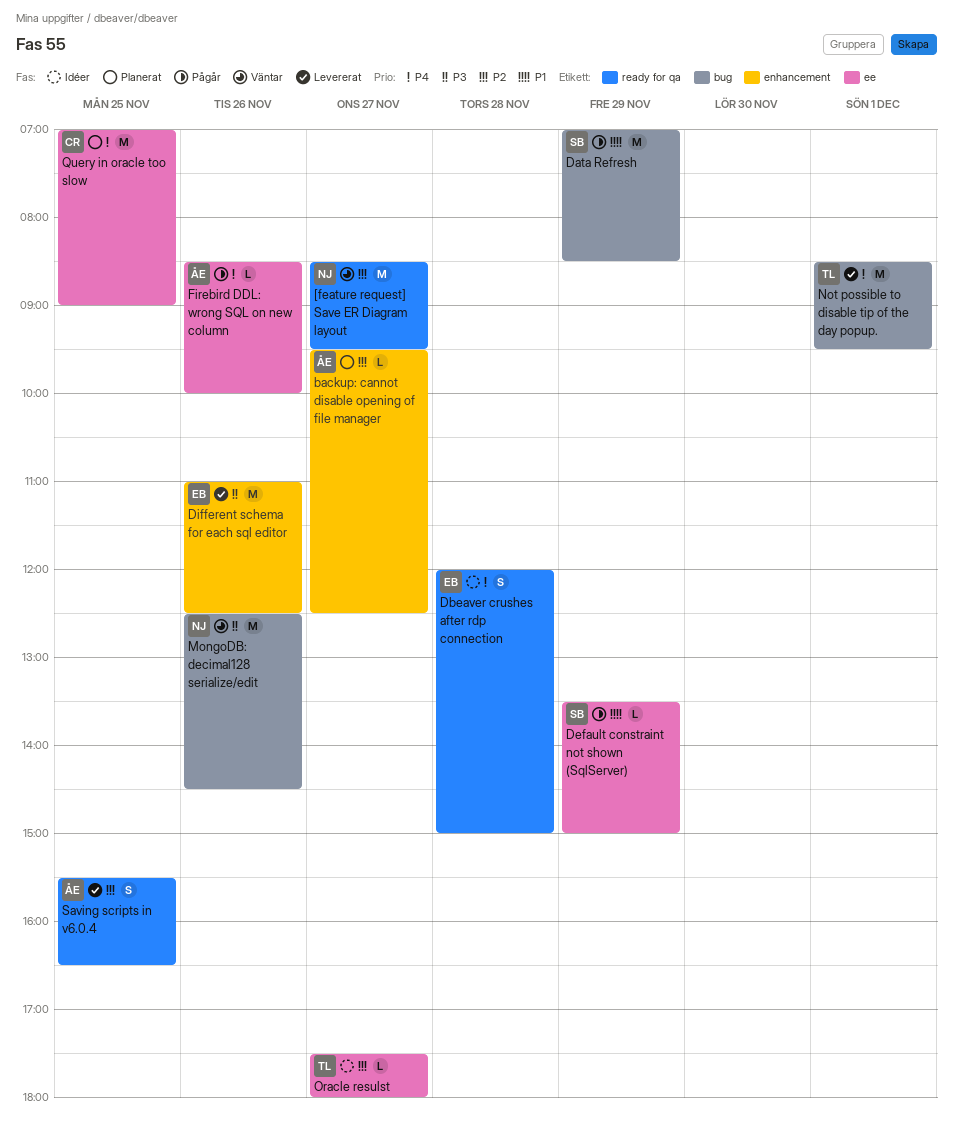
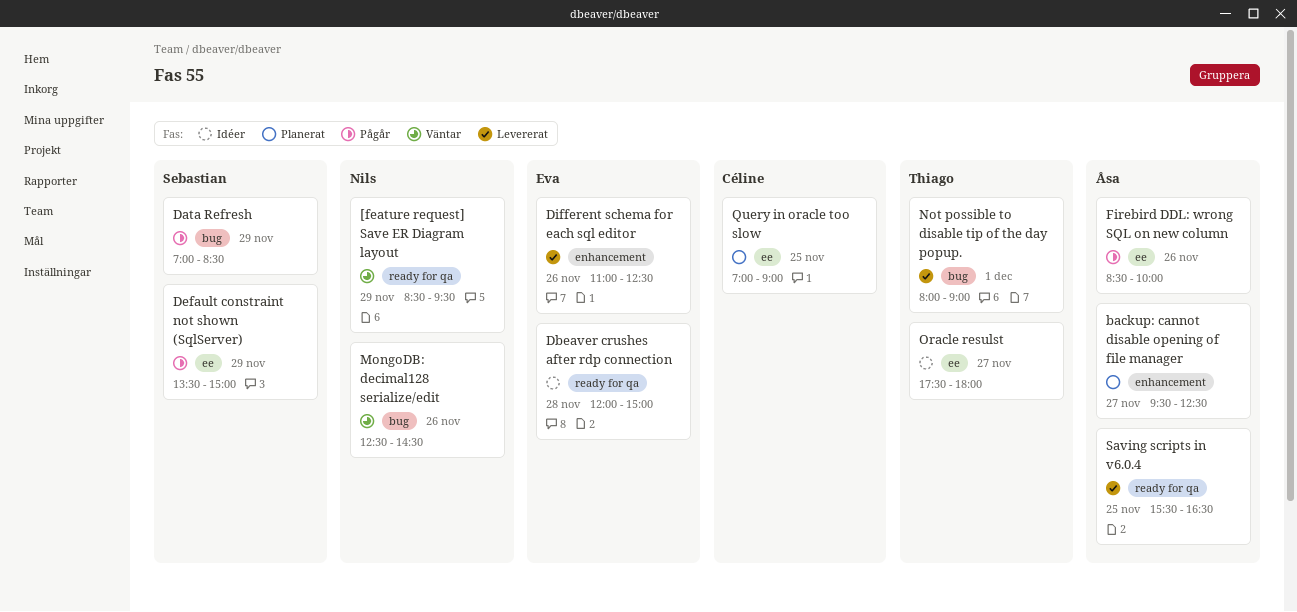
[feature request] Save ER Diagram layout, day: Nov 27 -> Nov 29
Not possible to disable tip of the day popup., begins: 08:30 -> 08:00
Not possible to disable tip of the day popup., ends: 09:30 -> 09:00

